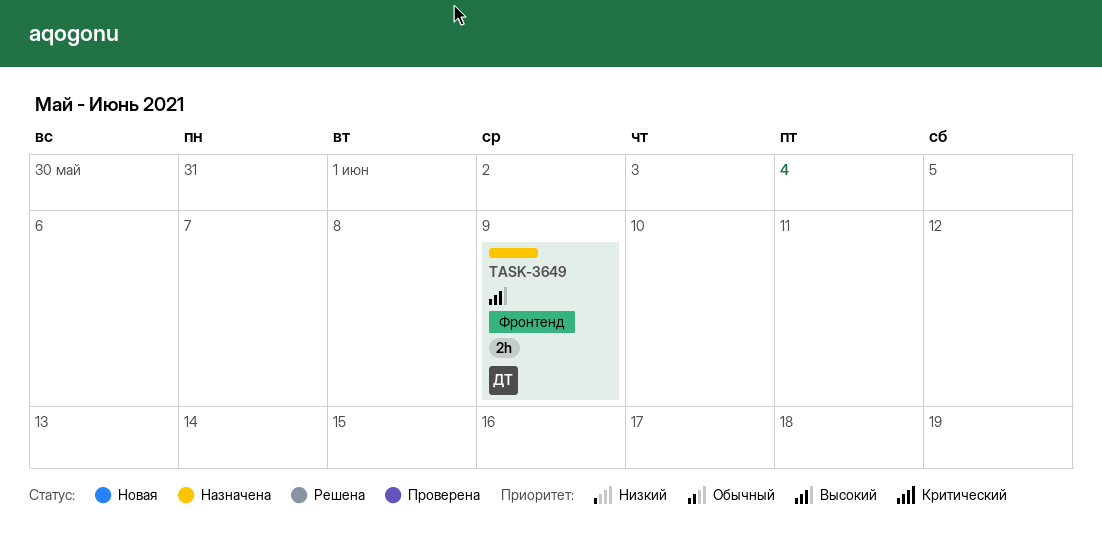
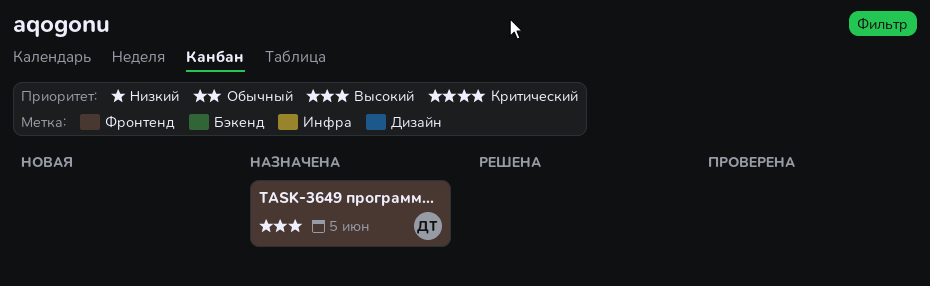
TASK-3649, due: Jun 9 -> Jun 5

